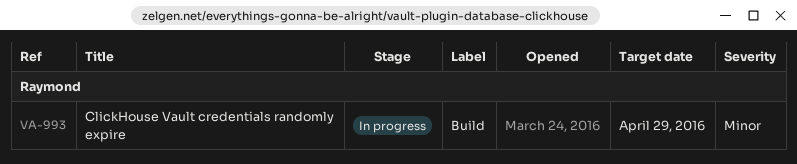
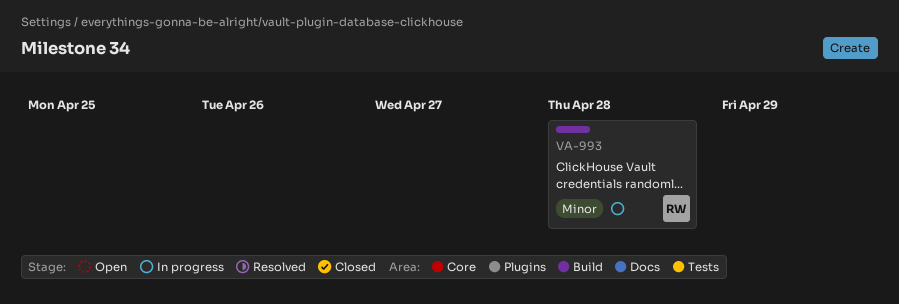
VA-993, due: Apr 29 -> Apr 28

